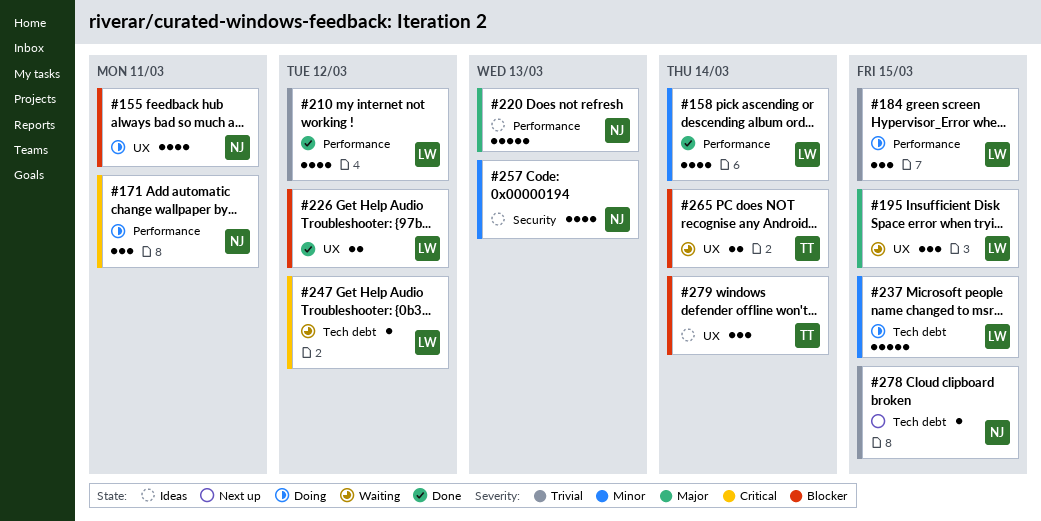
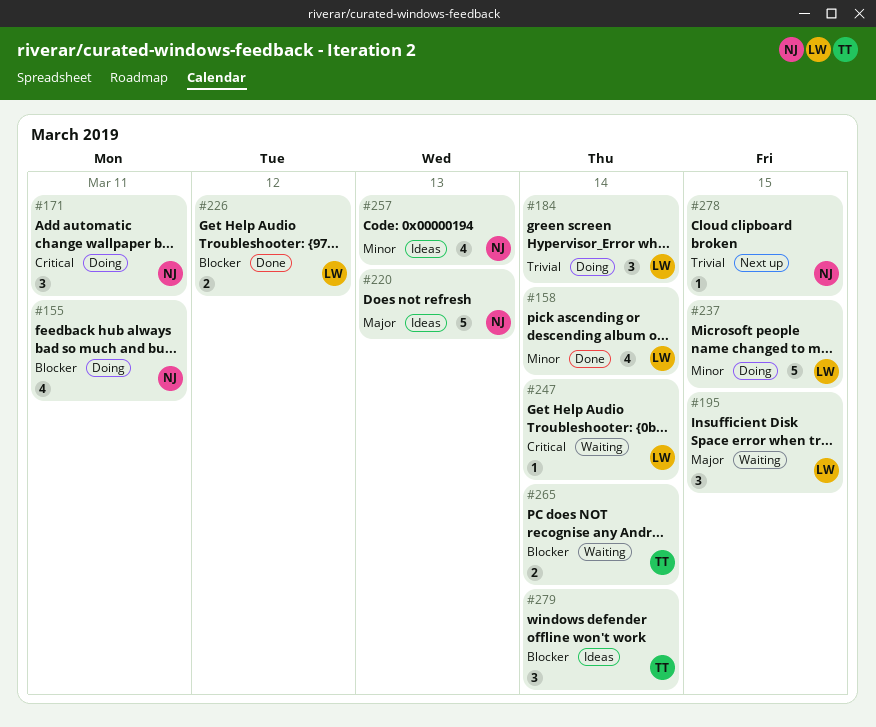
#184, due: Mar 15 -> Mar 14
#210: present -> none
#247, due: Mar 12 -> Mar 14

